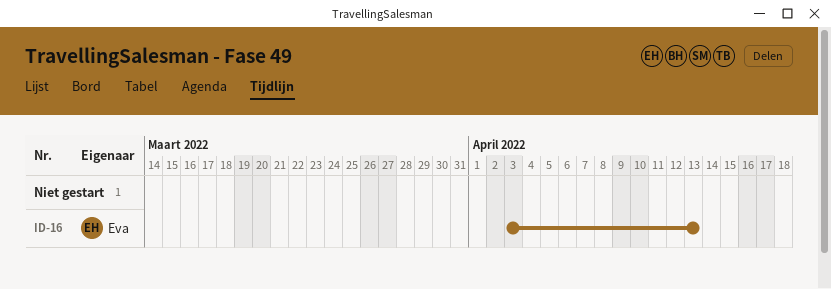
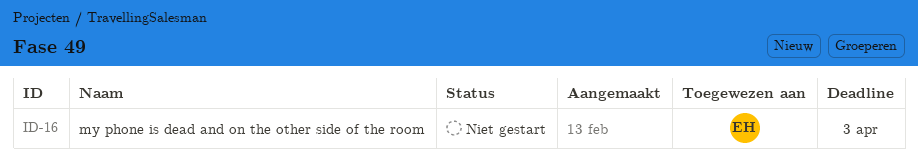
ID-16, due: Apr 13 -> Apr 3

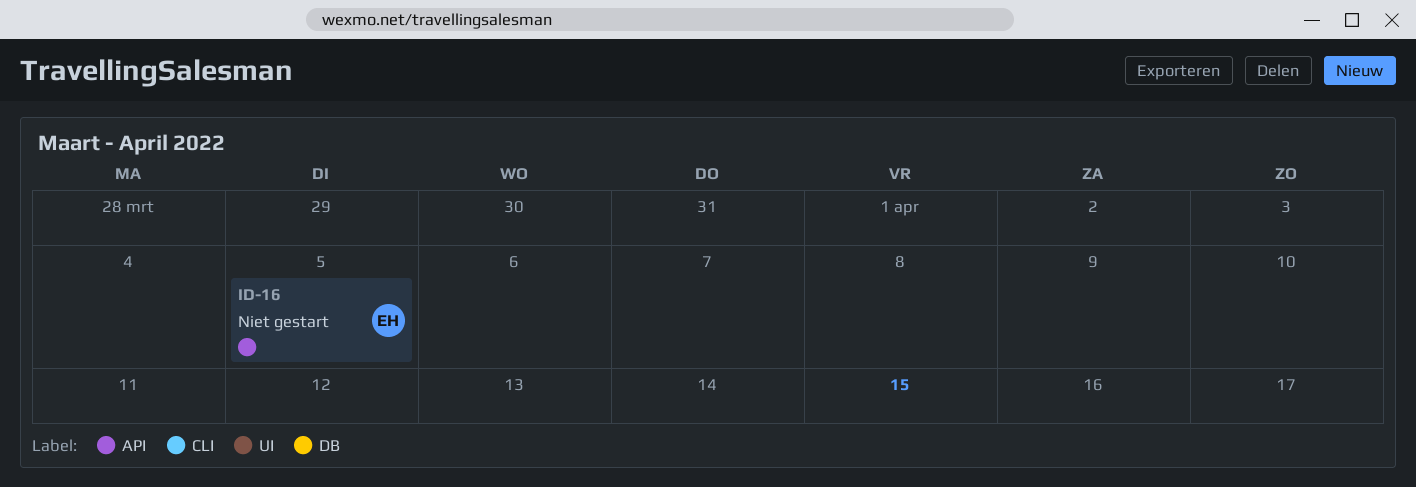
ID-16, due: Apr 3 -> Apr 5

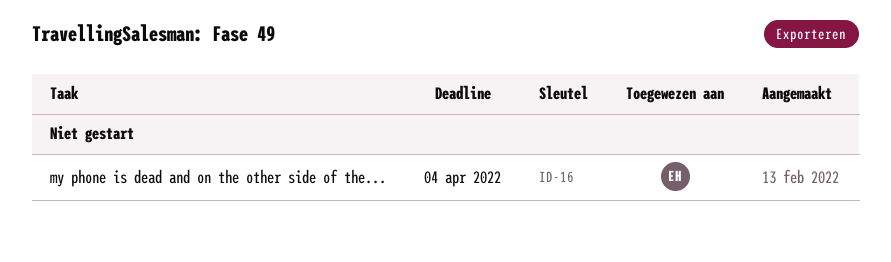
ID-16, due: Apr 5 -> Apr 4

